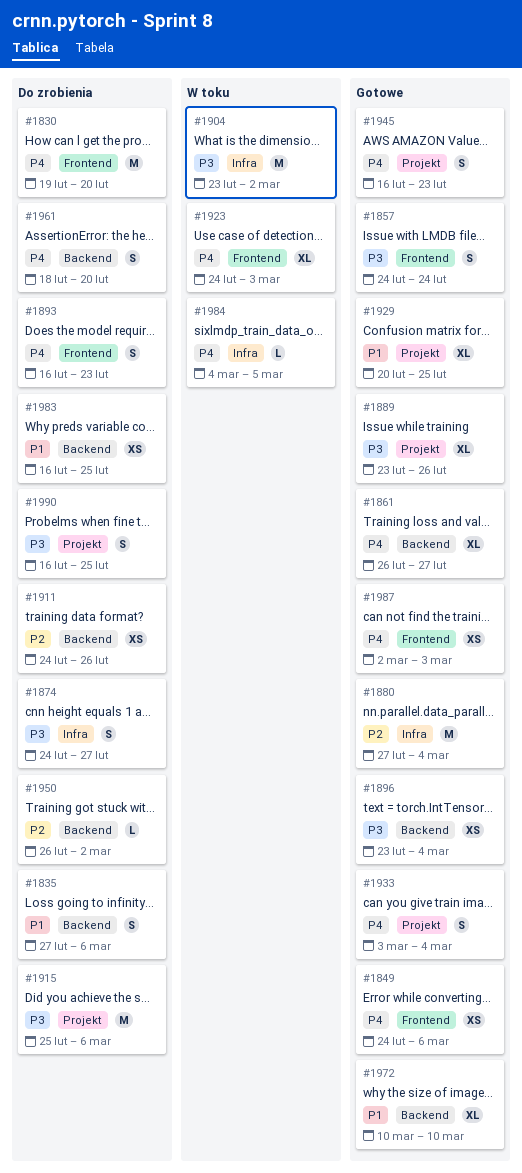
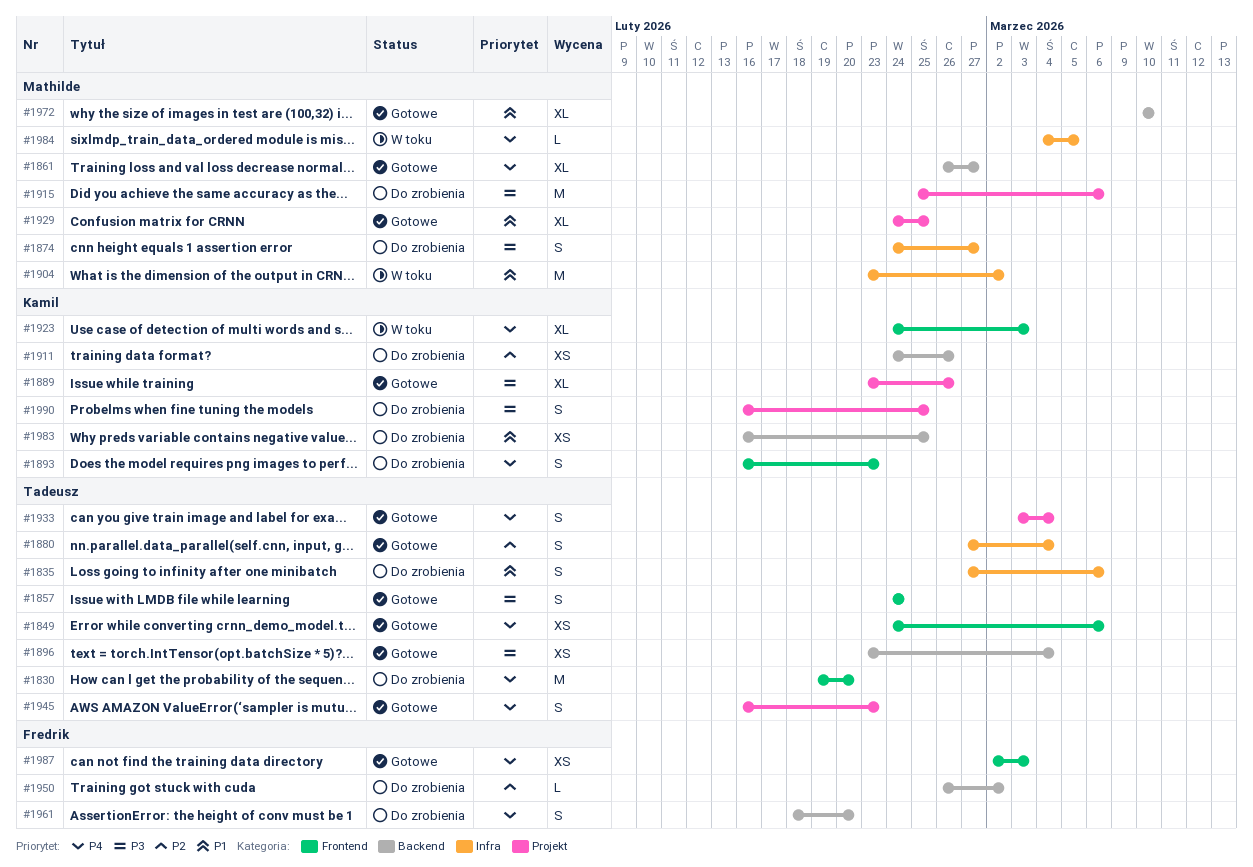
#1835, label: Backend -> Infra
#1880, estimate: M -> S
#1904, priority: P3 -> P1
#1929, start: Feb 20 -> Feb 24

